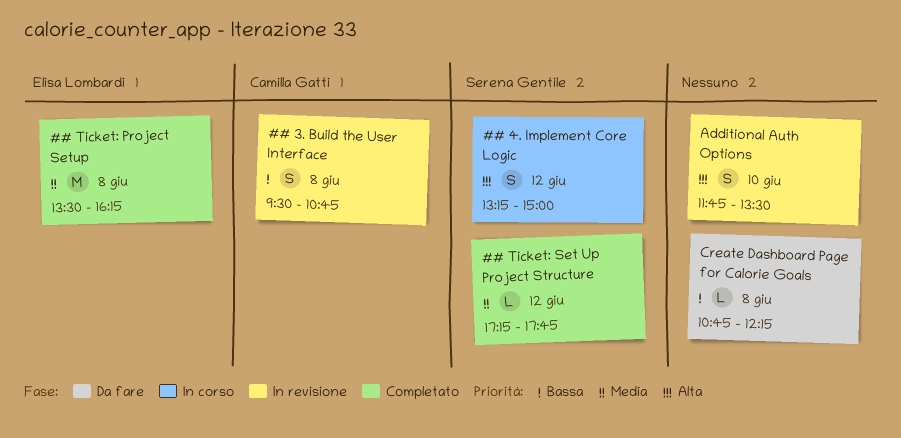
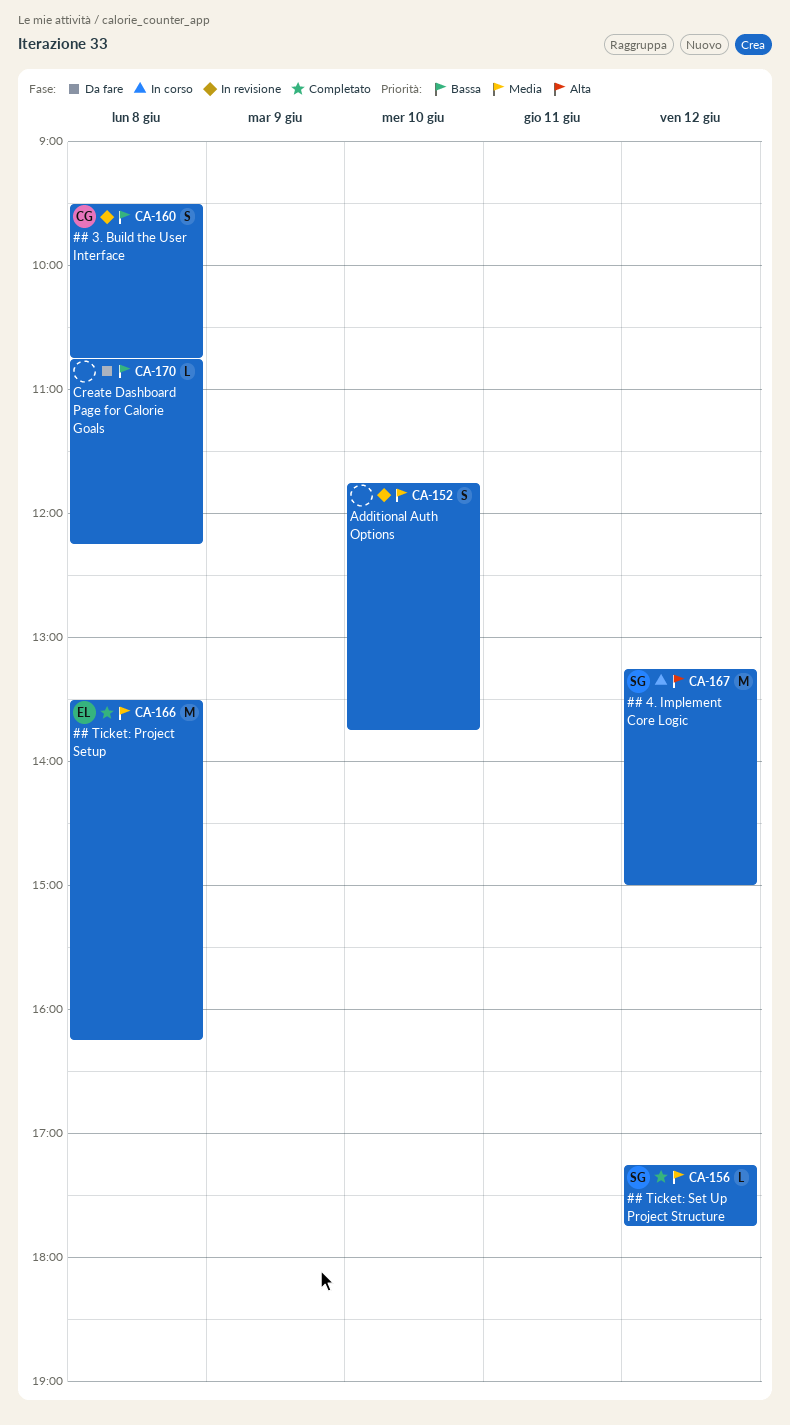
## 4. Implement Core Logic, estimate: S -> M
Additional Auth Options, priority: Alta -> Media
Additional Auth Options, ends: 13:30 -> 13:45

